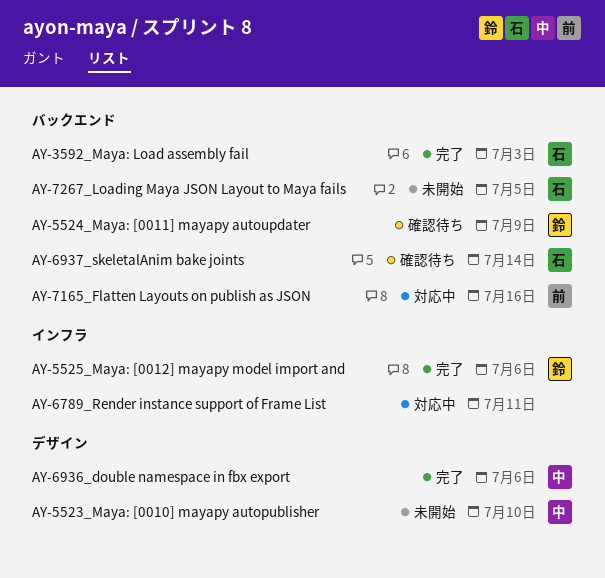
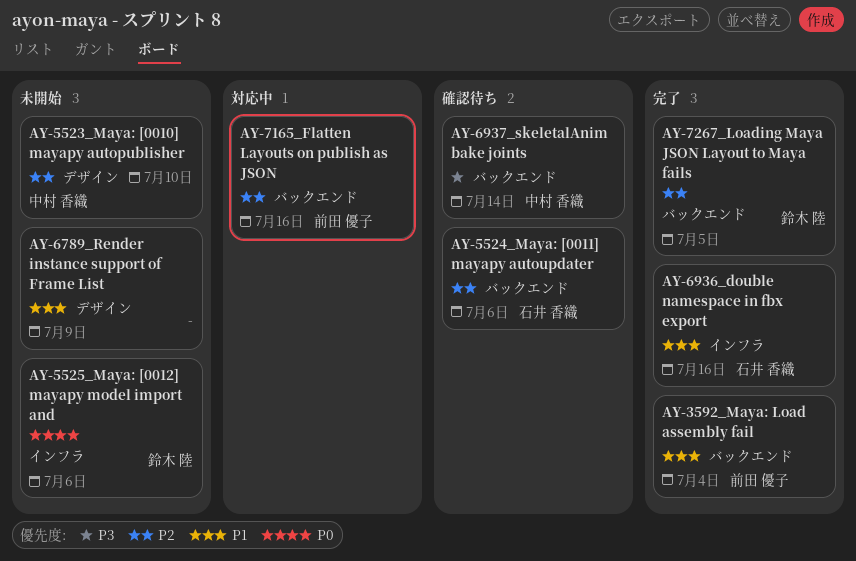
AY-3592_Maya: Load assembly fail, owner: 石井 香織 -> 前田 優子
AY-3592_Maya: Load assembly fail, due: Jul 3 -> Jul 4
AY-5524_Maya: [0011] mayapy autoupdater, owner: 鈴木 陸 -> 石井 香織
AY-5524_Maya: [0011] mayapy autoupdater, due: Jul 9 -> Jul 6
AY-5525_Maya: [0012] mayapy model import and, status: 完了 -> 未開始
AY-6789_Render instance support of Frame List, status: 対応中 -> 未開始
AY-6789_Render instance support of Frame List, label: インフラ -> デザイン
AY-6789_Render instance support of Frame List, due: Jul 11 -> Jul 9
AY-6936_double namespace in fbx export, owner: 中村 香織 -> 石井 香織
AY-6936_double namespace in fbx export, label: デザイン -> インフラ
AY-6936_double namespace in fbx export, due: Jul 6 -> Jul 16
AY-6937_skeletalAnim bake joints, owner: 石井 香織 -> 中村 香織
AY-7267_Loading Maya JSON Layout to Maya fails, status: 未開始 -> 完了
AY-7267_Loading Maya JSON Layout to Maya fails, owner: 石井 香織 -> 鈴木 陸

